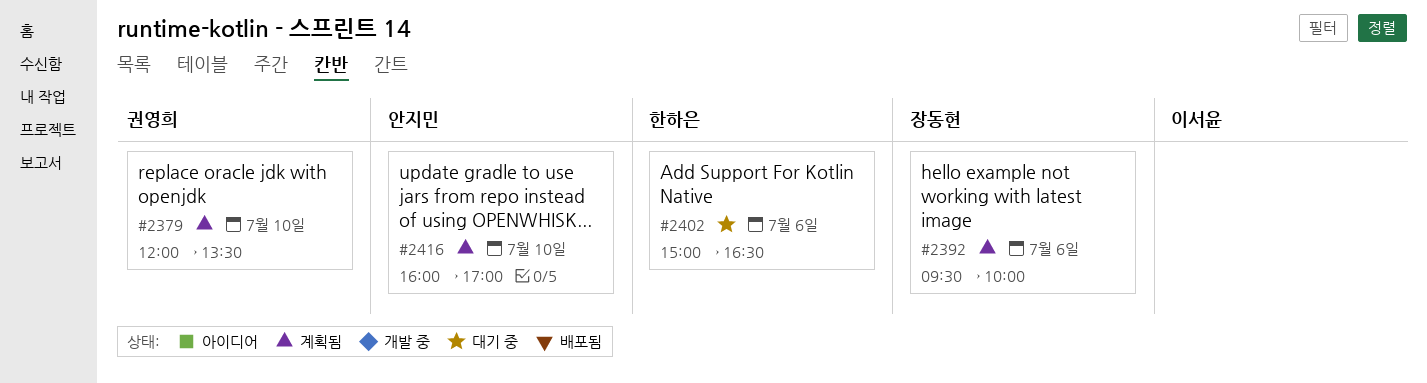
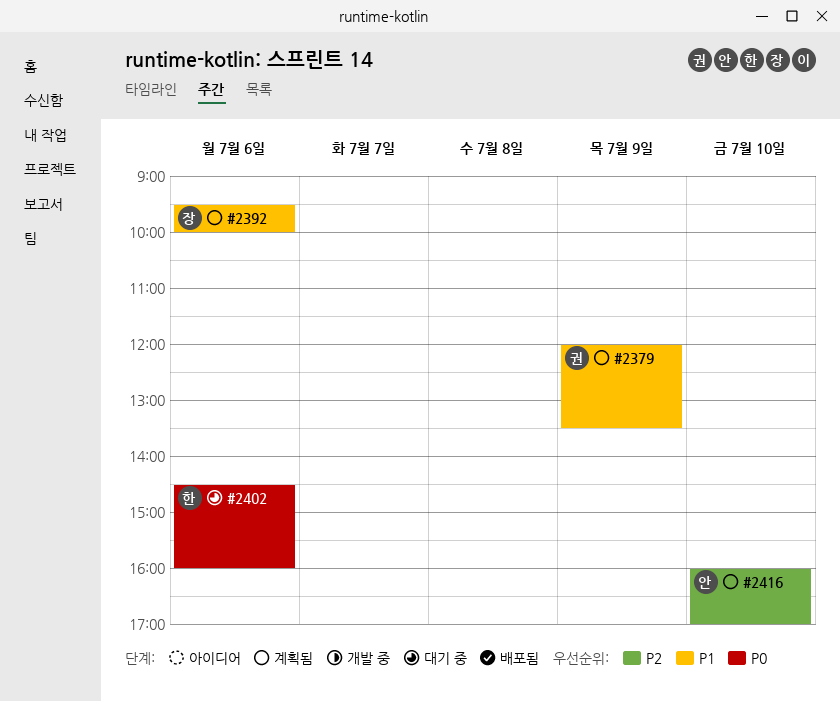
#2379, day: Jul 10 -> Jul 9
#2402, begins: 15:00 -> 14:30
#2402, ends: 16:30 -> 16:00

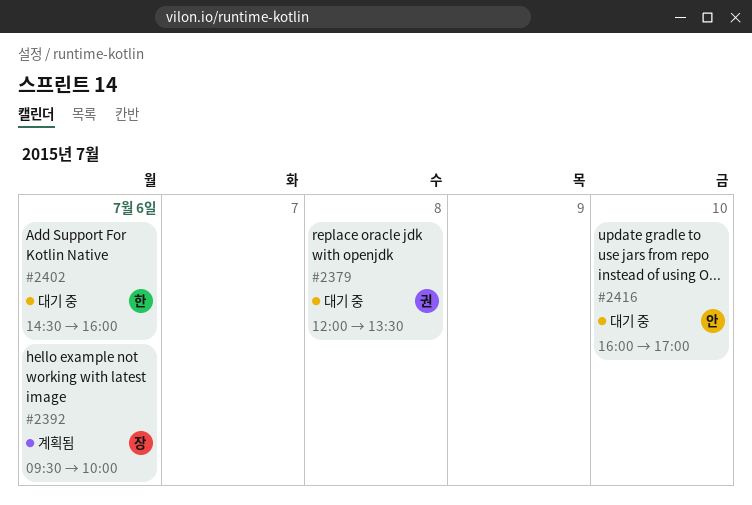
#2379, status: 계획됨 -> 대기 중
#2379, day: Jul 9 -> Jul 8
#2416, status: 계획됨 -> 대기 중

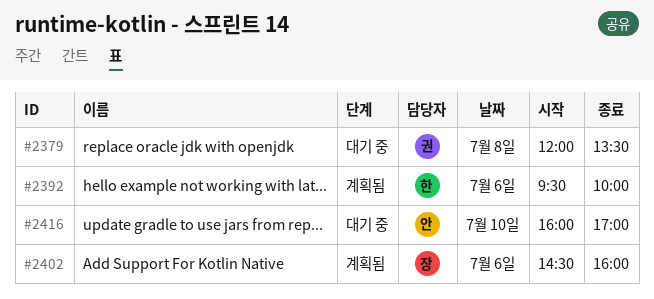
#2392, owner: 장 -> 한
#2402, status: 대기 중 -> 계획됨
#2402, owner: 한 -> 장

